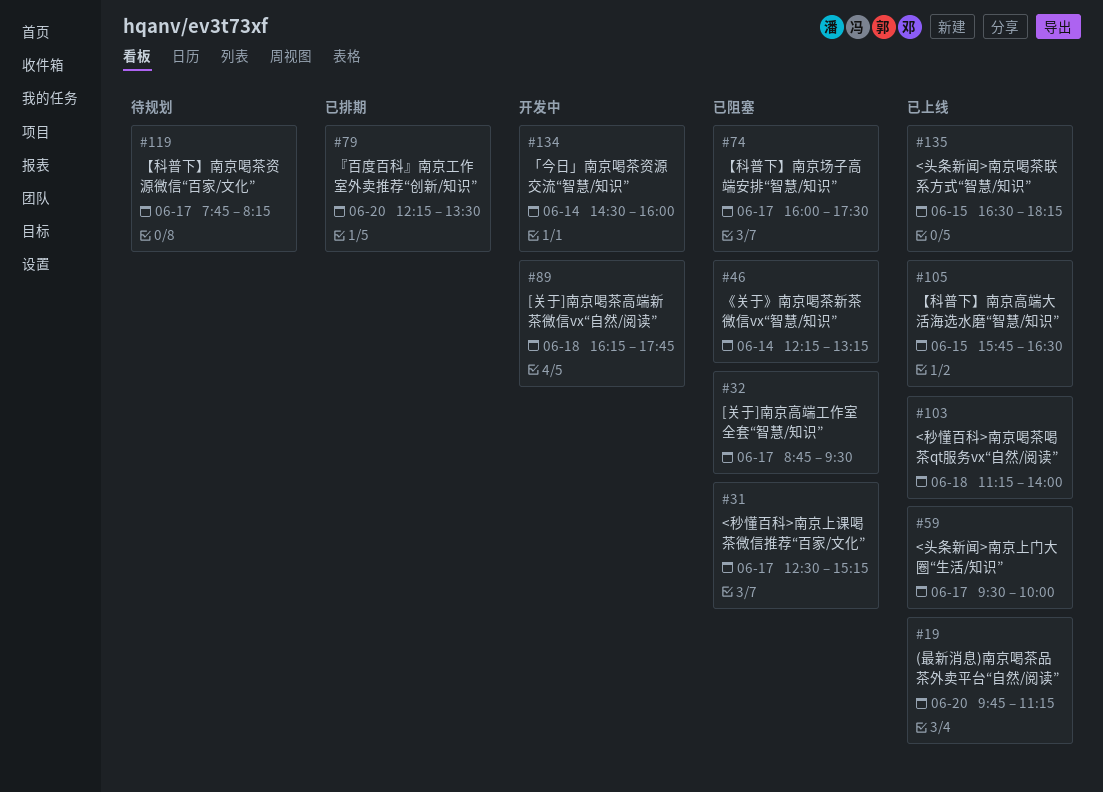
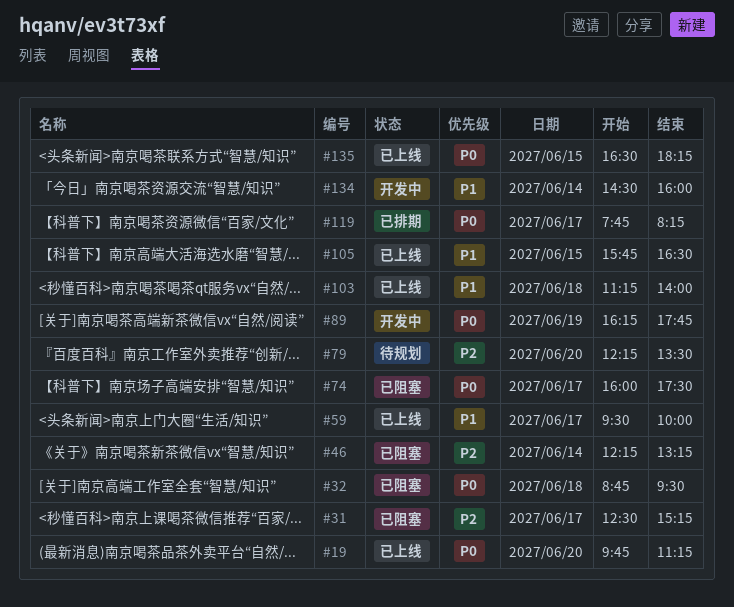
#32, day: Jun 17 -> Jun 18
#79, status: 已排期 -> 待规划
#89, day: Jun 18 -> Jun 19
#119, status: 待规划 -> 已排期

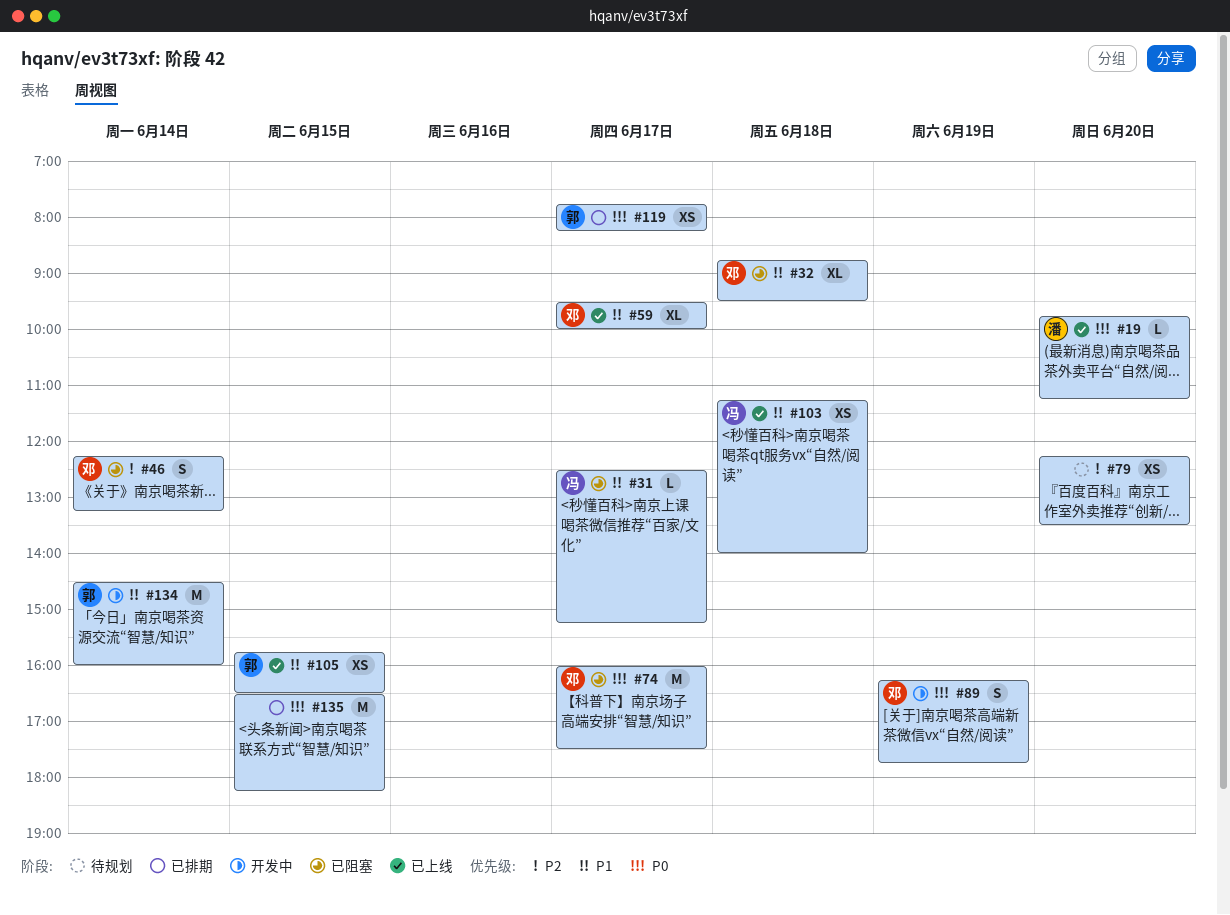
#31, priority: P2 -> P1
#32, priority: P0 -> P1
#135, status: 已上线 -> 已排期

